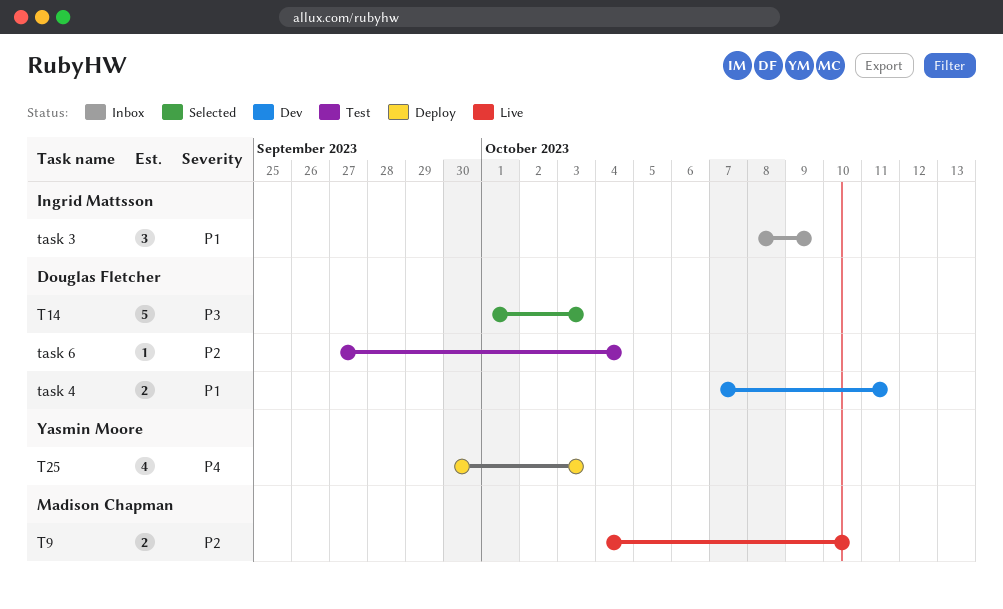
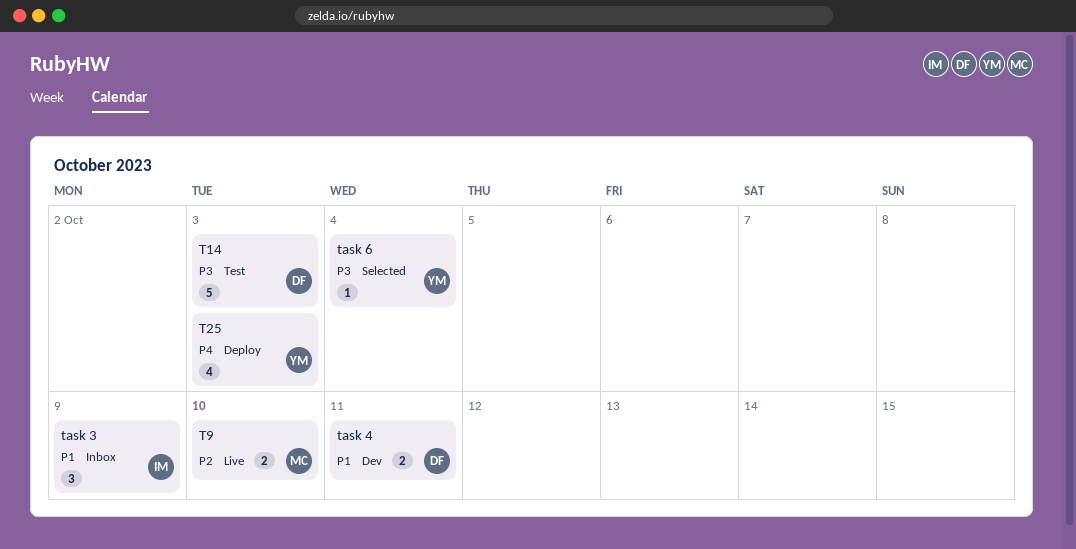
T14, status: Selected -> Test
task 6, status: Test -> Selected
task 6, owner: Douglas Fletcher -> Yasmin Moore
task 6, priority: P2 -> P3

